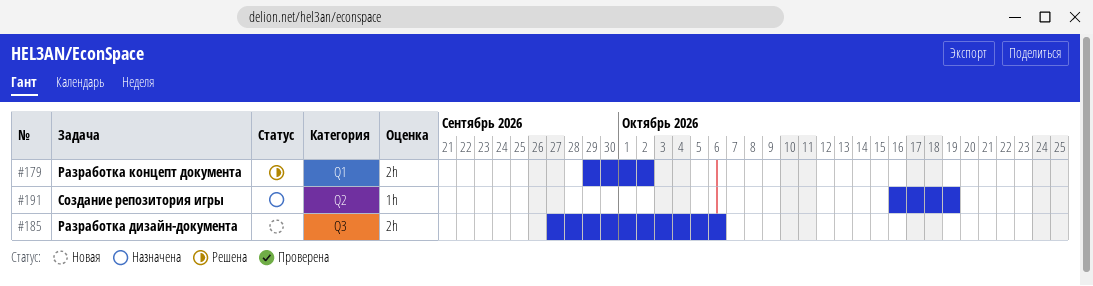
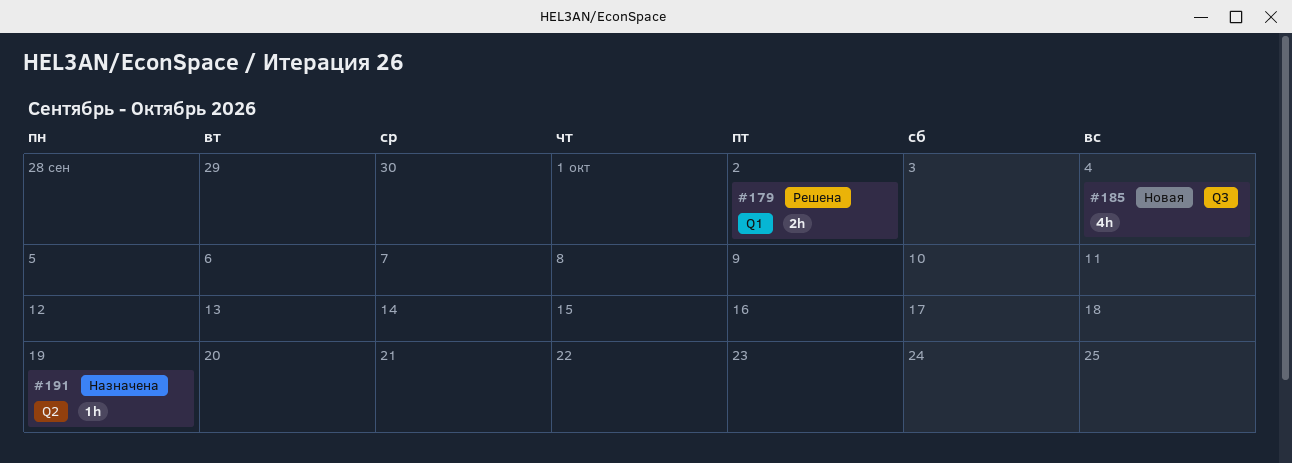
#185, estimate: 2h -> 4h
#185, due: Oct 6 -> Oct 4

